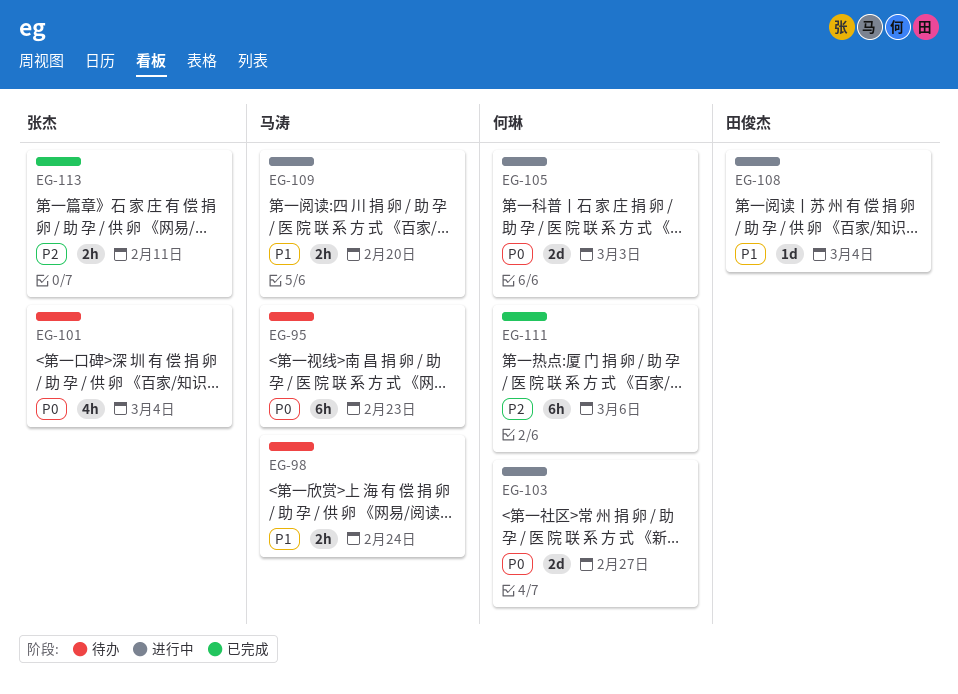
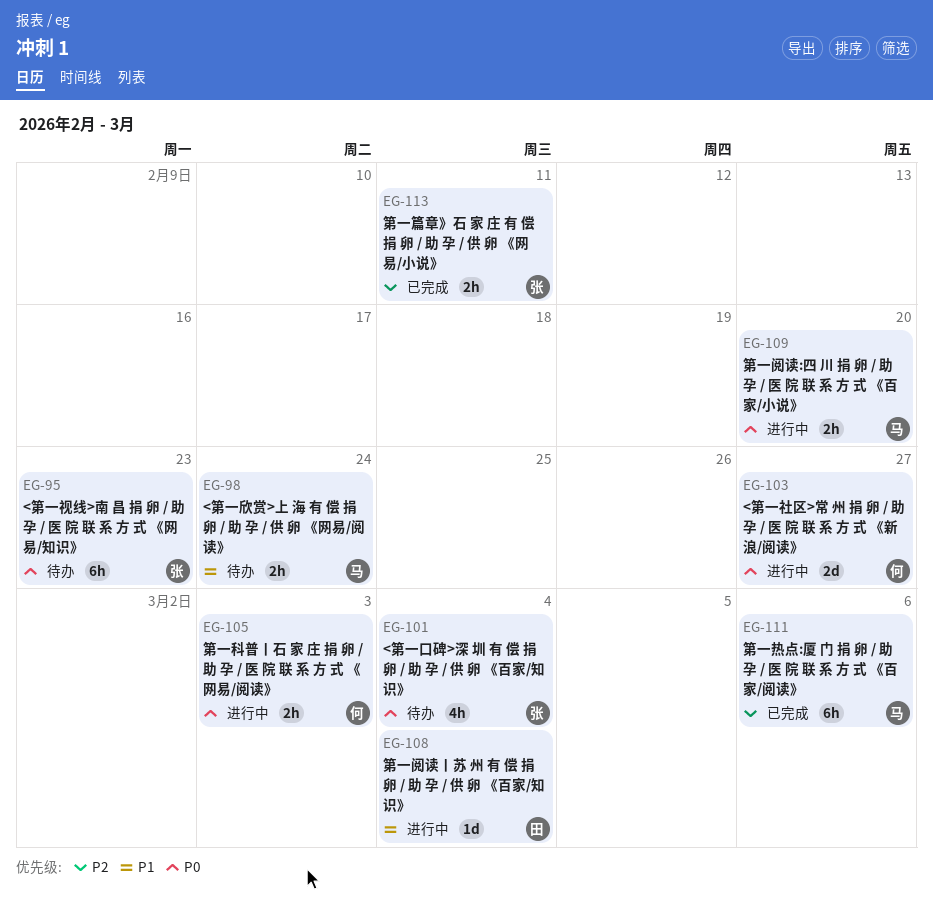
EG-95, owner: 马涛 -> 张杰
EG-105, estimate: 2d -> 2h
EG-109, priority: P1 -> P0
EG-111, owner: 何琳 -> 马涛

